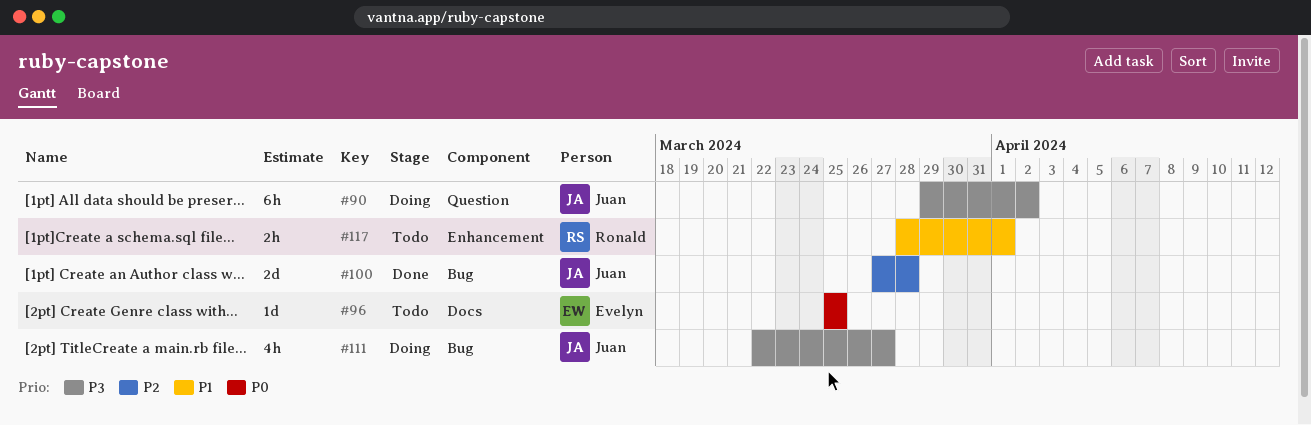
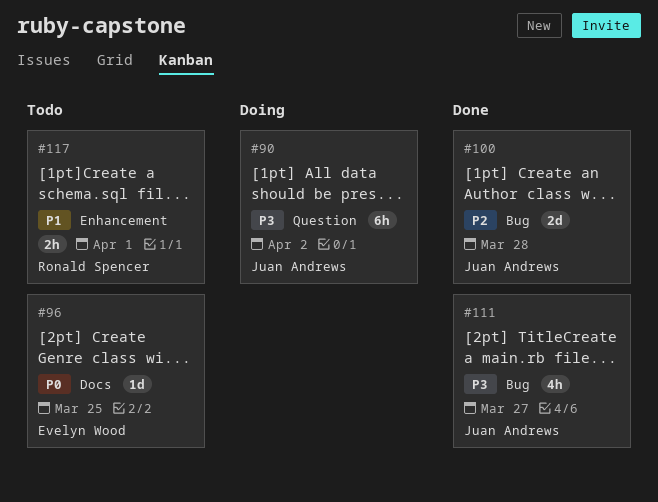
#111, status: Doing -> Done

